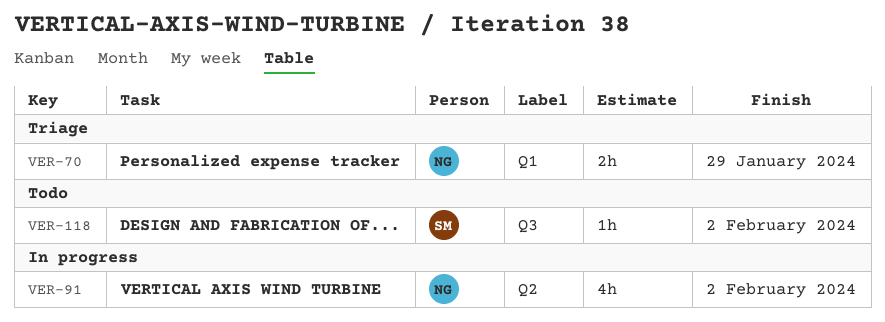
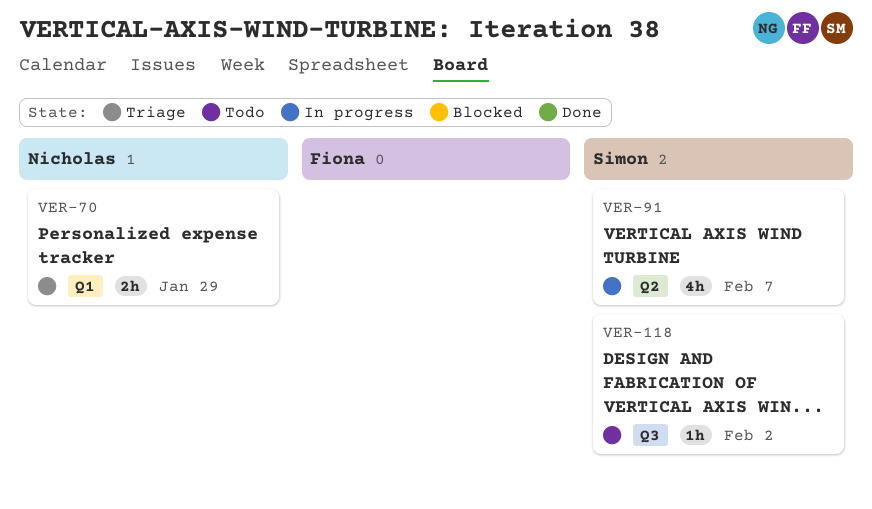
VER-91, owner: Nicholas -> Simon
VER-91, due: Feb 2 -> Feb 7

